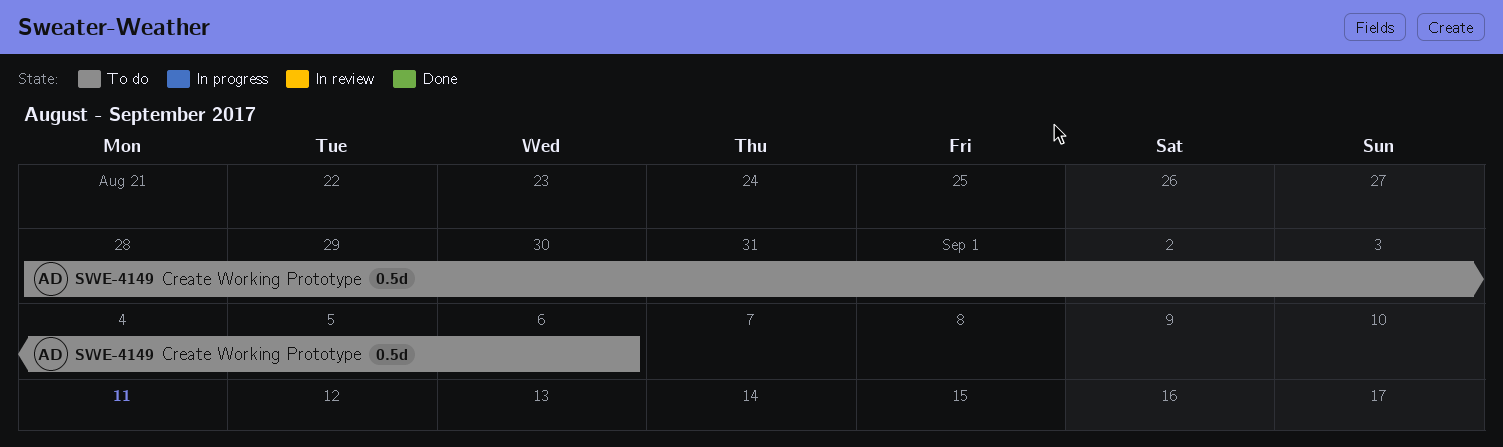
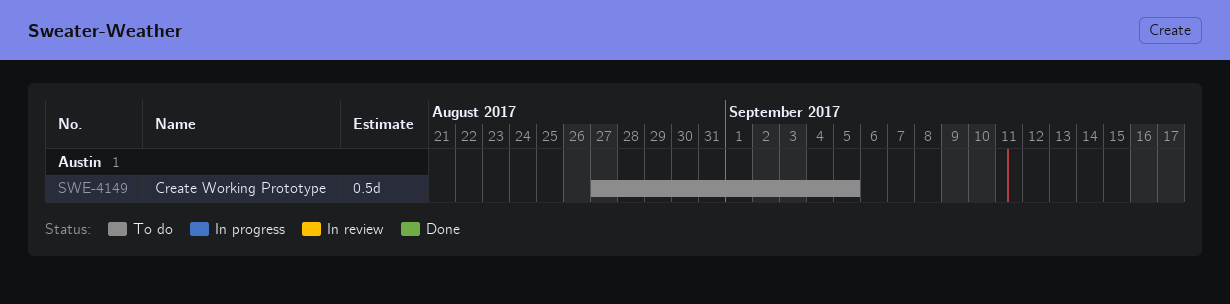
SWE-4149, start: Aug 28 -> Aug 27
SWE-4149, due: Sep 6 -> Sep 5

